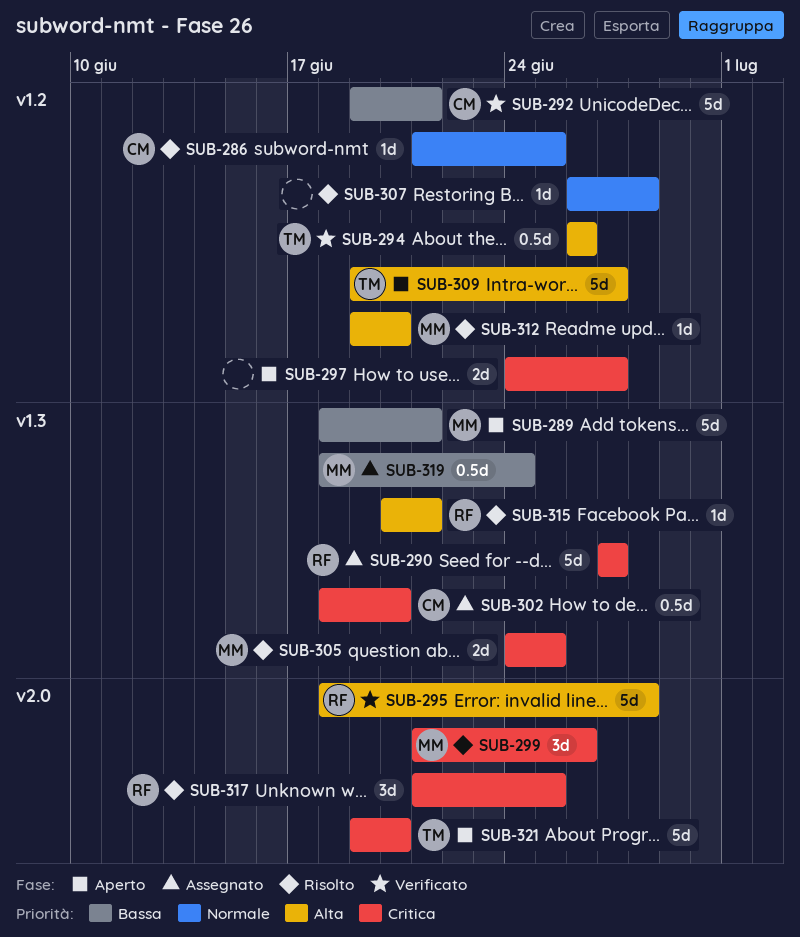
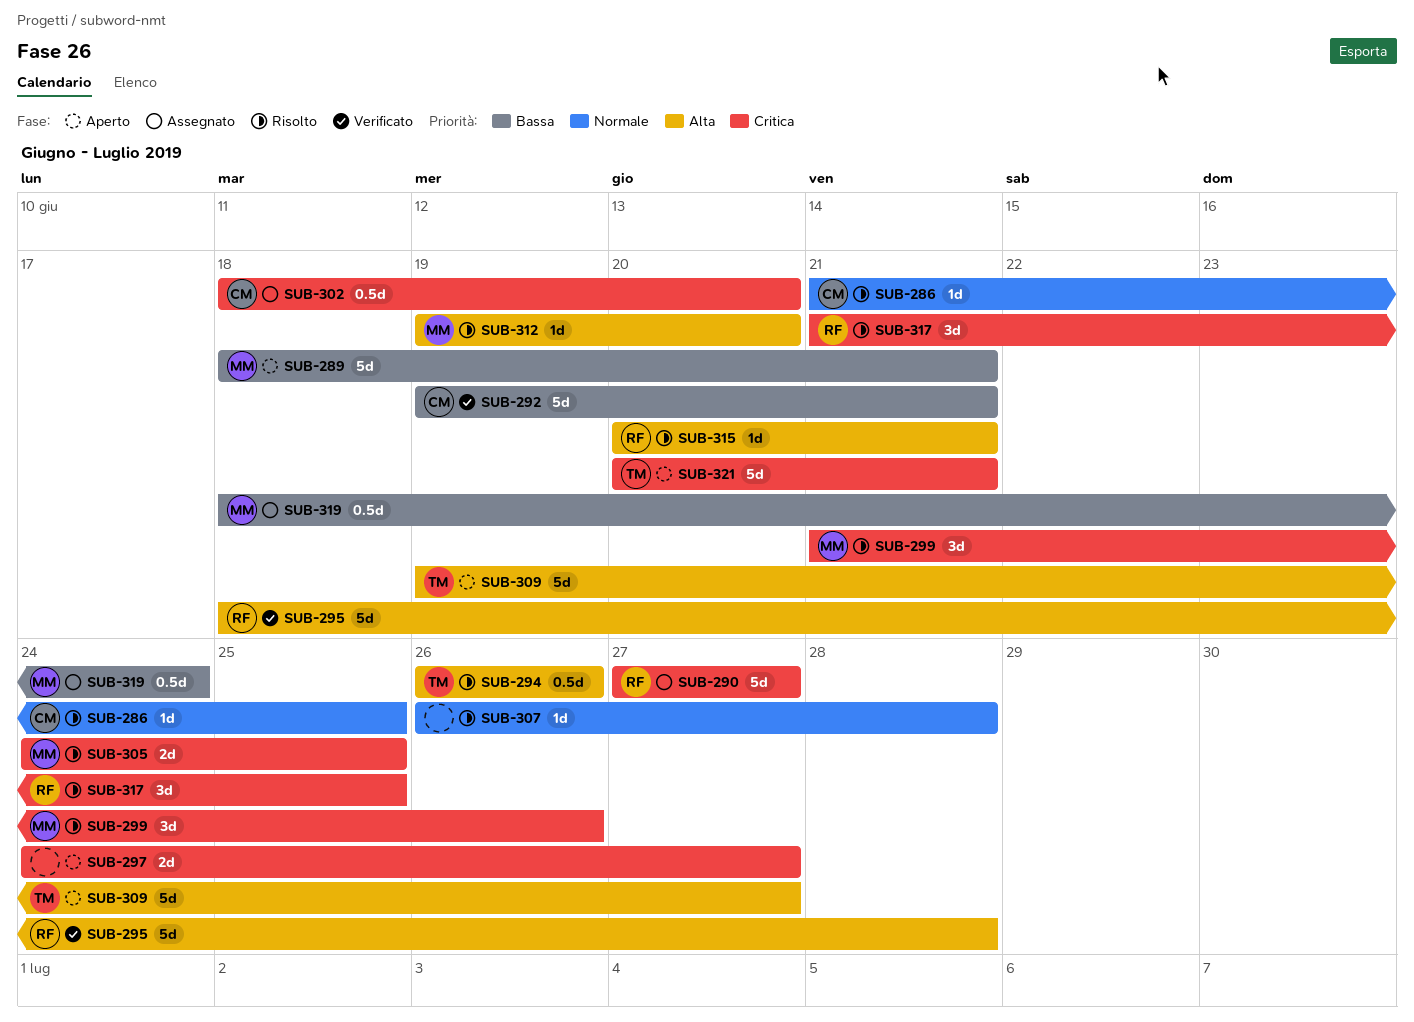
SUB-294, status: Verificato -> Risolto
SUB-321, start: Jun 19 -> Jun 20
SUB-321, due: Jun 20 -> Jun 21

